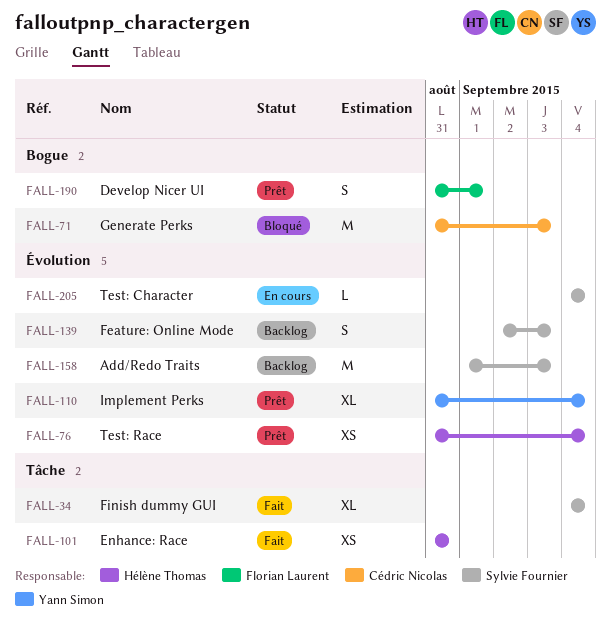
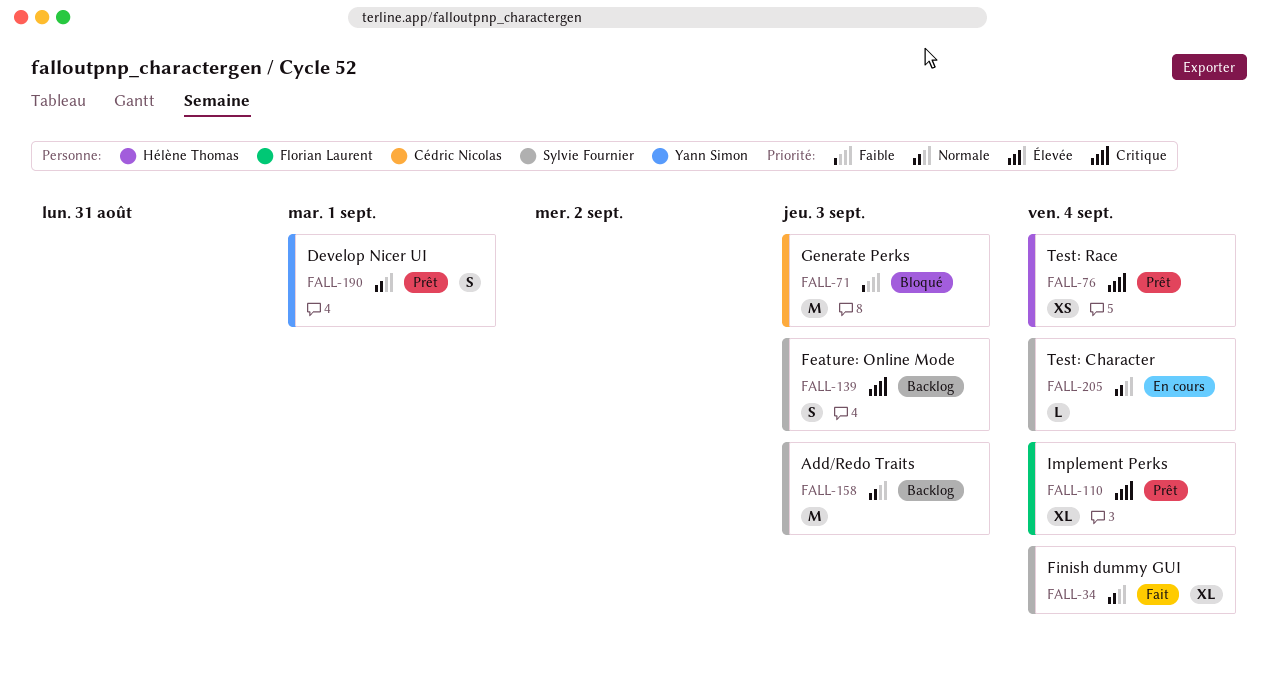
FALL-101: present -> none
FALL-110, owner: Yann Simon -> Florian Laurent
FALL-190, owner: Florian Laurent -> Yann Simon

